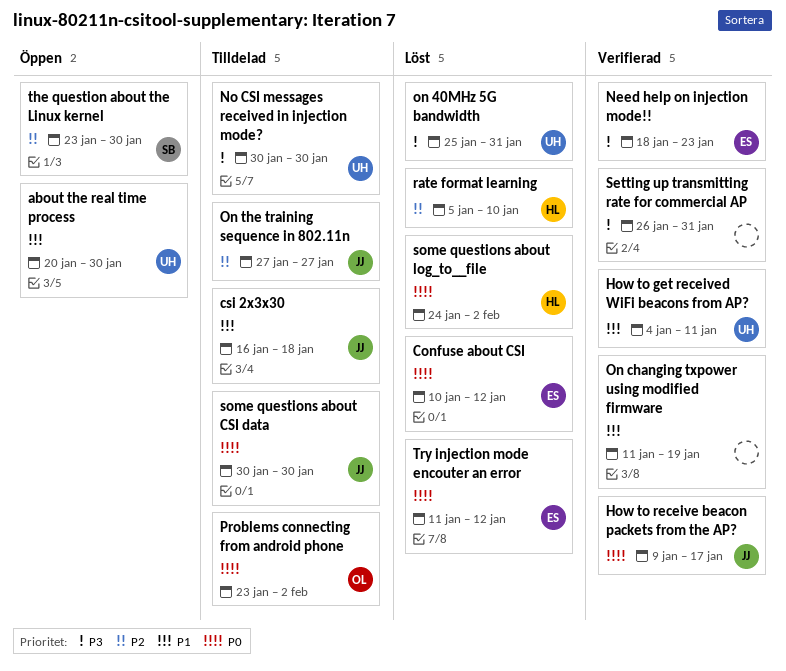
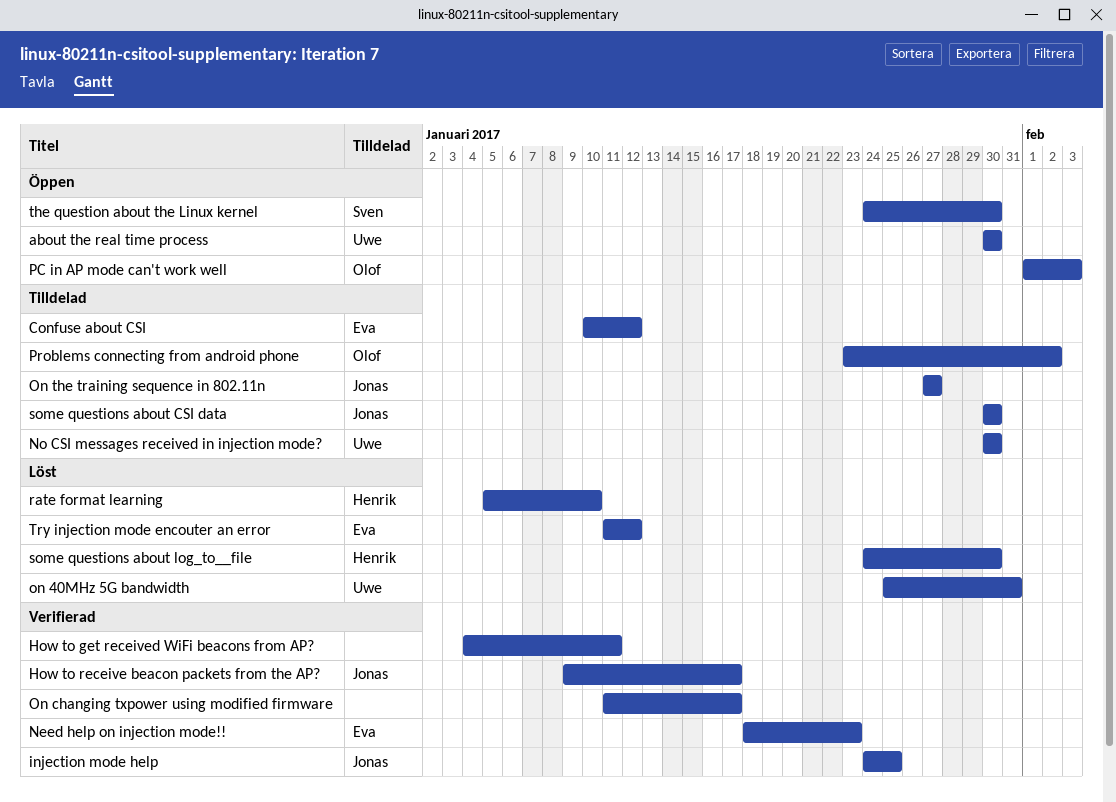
about the real time process, start: Jan 20 -> Jan 30
Confuse about CSI, status: Löst -> Tilldelad
csi 2x3x30: present -> none
How to get received WiFi beacons from AP?, owner: Uwe -> none
injection mode help: none -> present
On changing txpower using modified firmware, due: Jan 19 -> Jan 17
PC in AP mode can't work well: none -> present
Setting up transmitting rate for commercial AP: present -> none
some questions about log_to__file, due: Feb 2 -> Jan 30
the question about the Linux kernel, start: Jan 23 -> Jan 24

